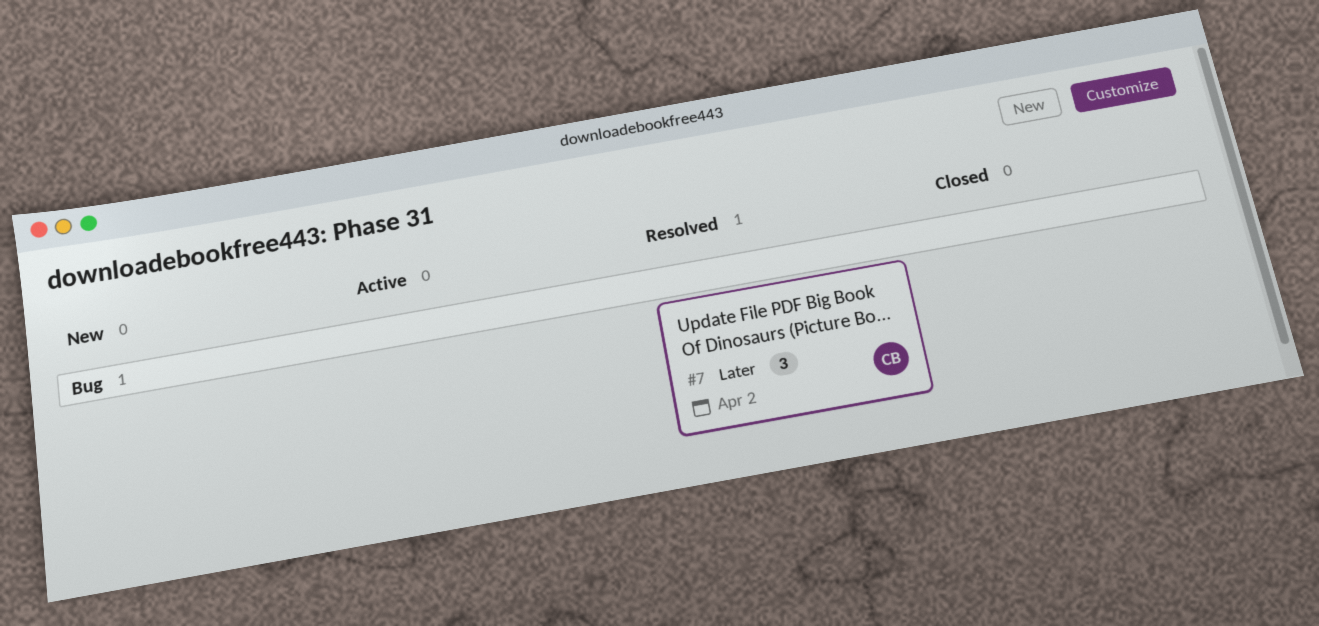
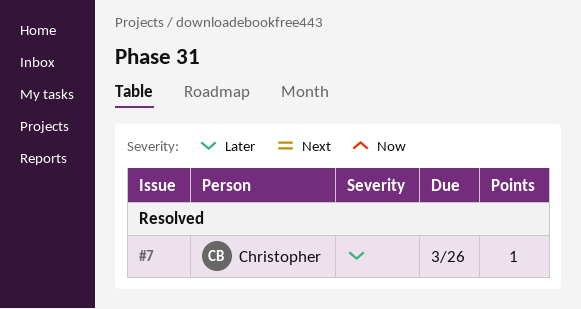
#7, estimate: 3 -> 1
#7, due: Apr 2 -> Mar 26

